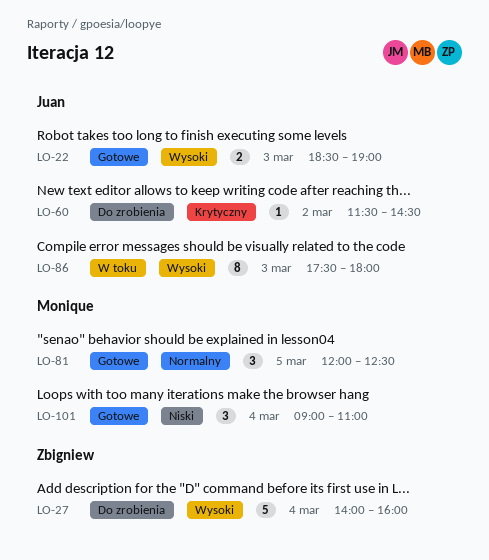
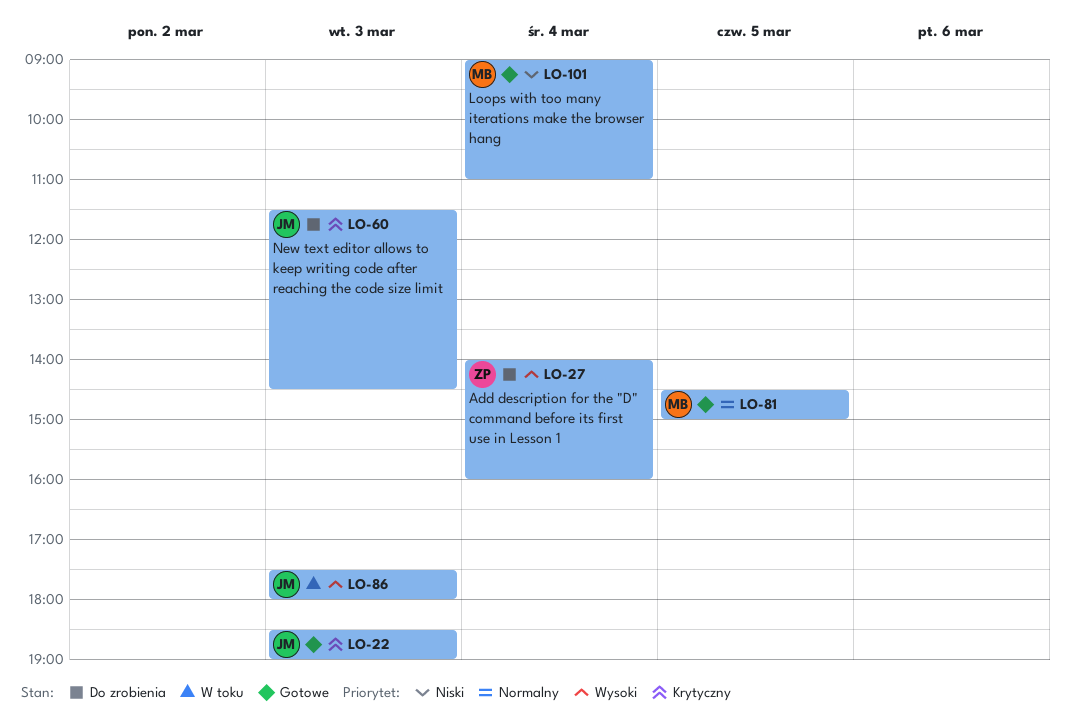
LO-22, priority: Wysoki -> Krytyczny
LO-60, day: Mar 2 -> Mar 3
LO-81, begins: 12:00 -> 14:30
LO-81, ends: 12:30 -> 15:00

